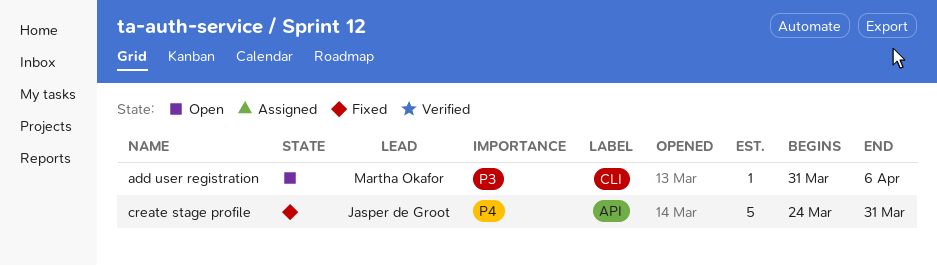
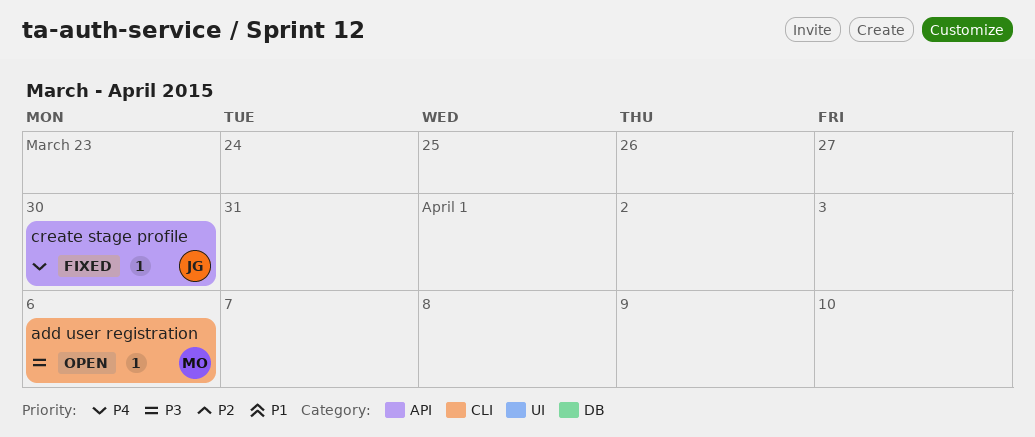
create stage profile, estimate: 5 -> 1
create stage profile, due: Mar 31 -> Mar 30

